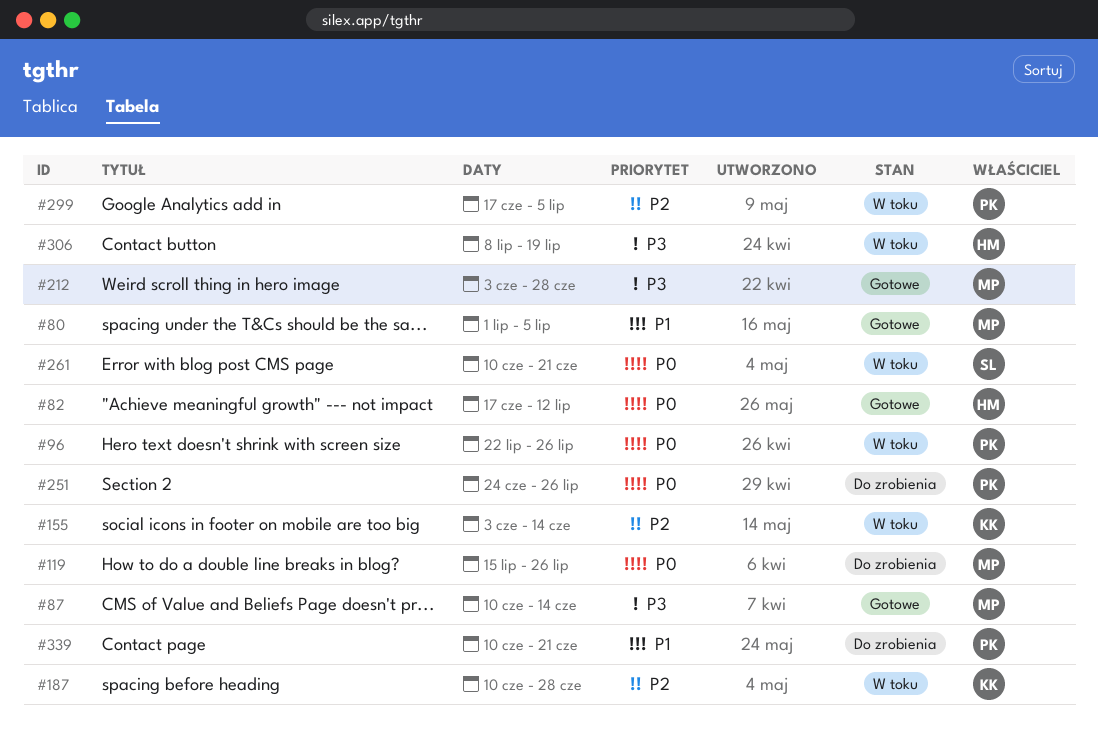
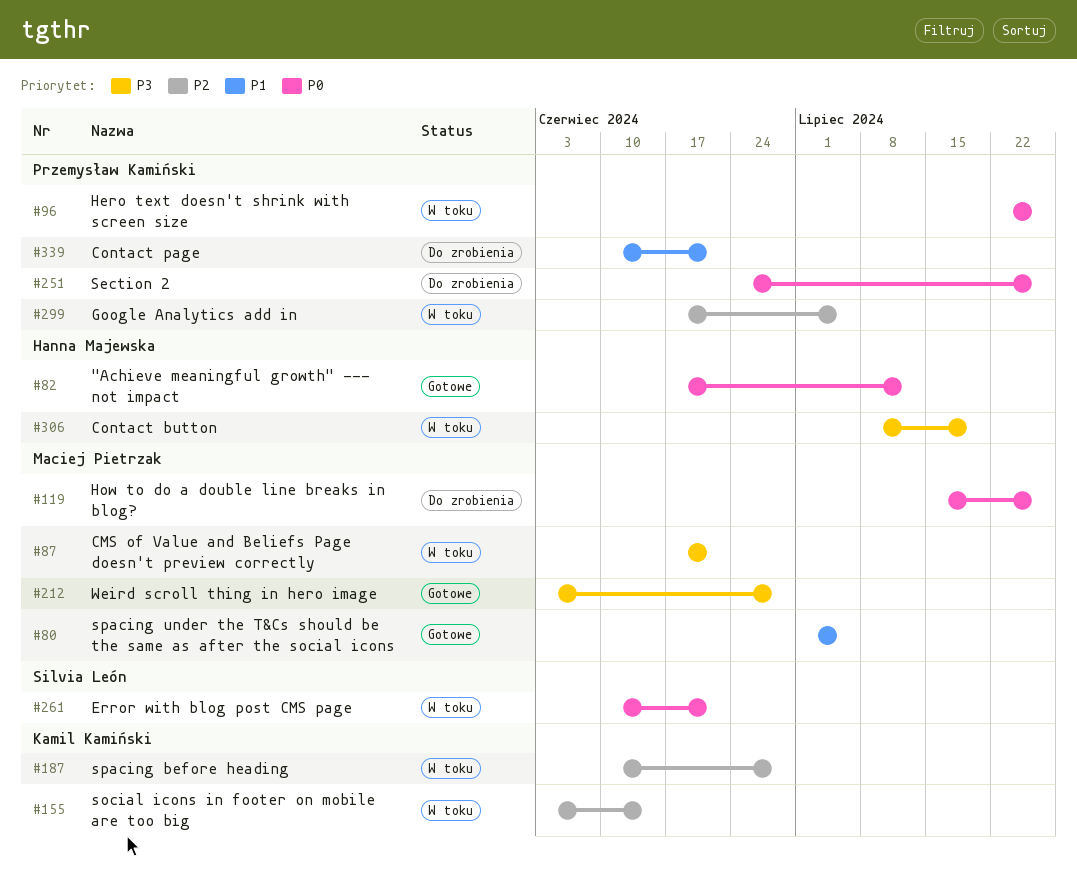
#87, status: Gotowe -> W toku
#87, start: Jun 10 -> Jun 17
#87, due: Jun 14 -> Jun 21

